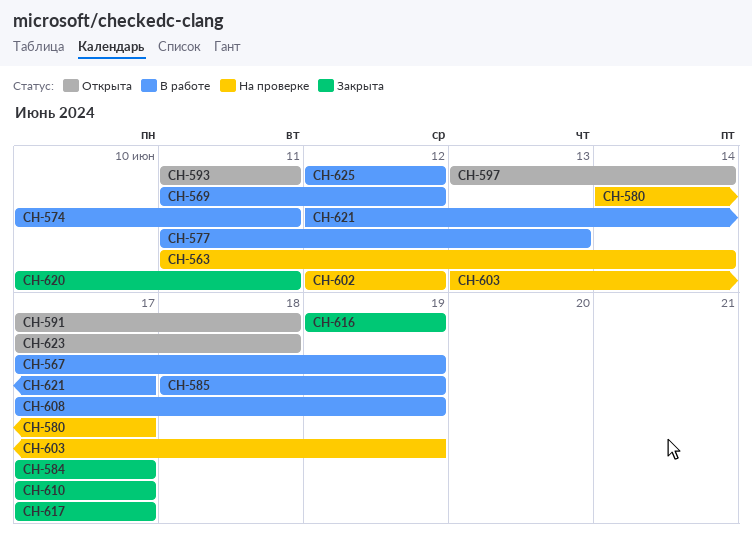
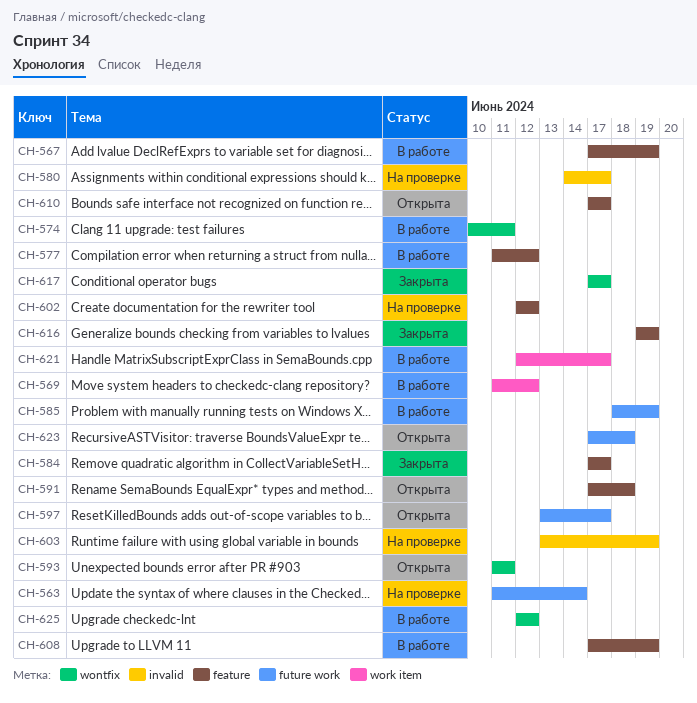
CH-577, due: Jun 13 -> Jun 12
CH-597, due: Jun 14 -> Jun 17
CH-610, status: Закрыта -> Открыта
CH-620: present -> none

